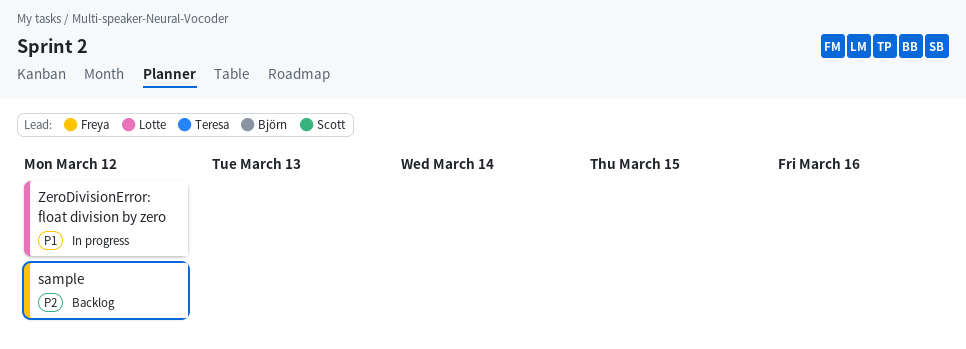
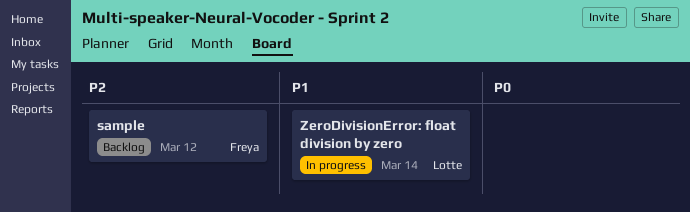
ZeroDivisionError: float division by zero, due: Mar 12 -> Mar 14

